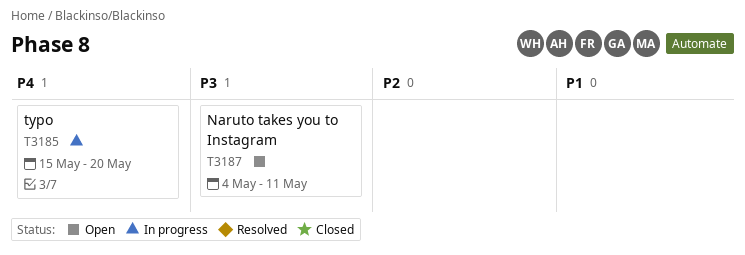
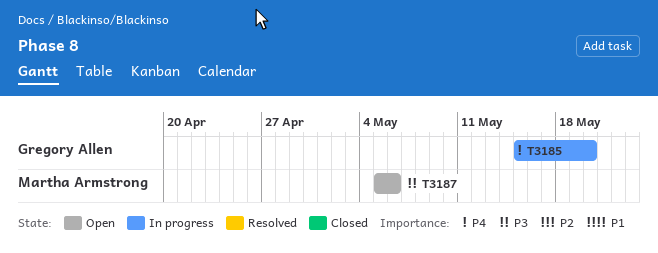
T3187, start: May 4 -> May 5
T3187, due: May 11 -> May 6

